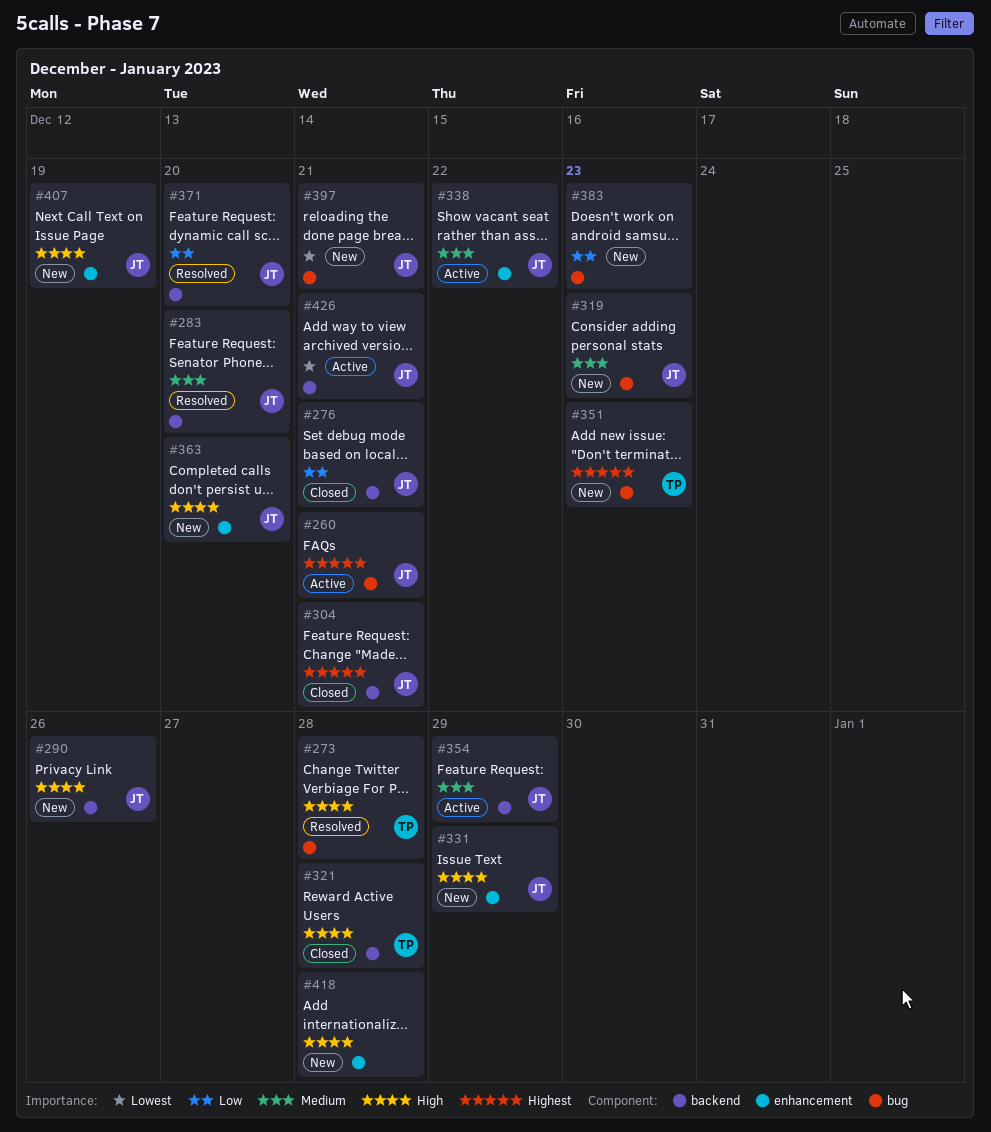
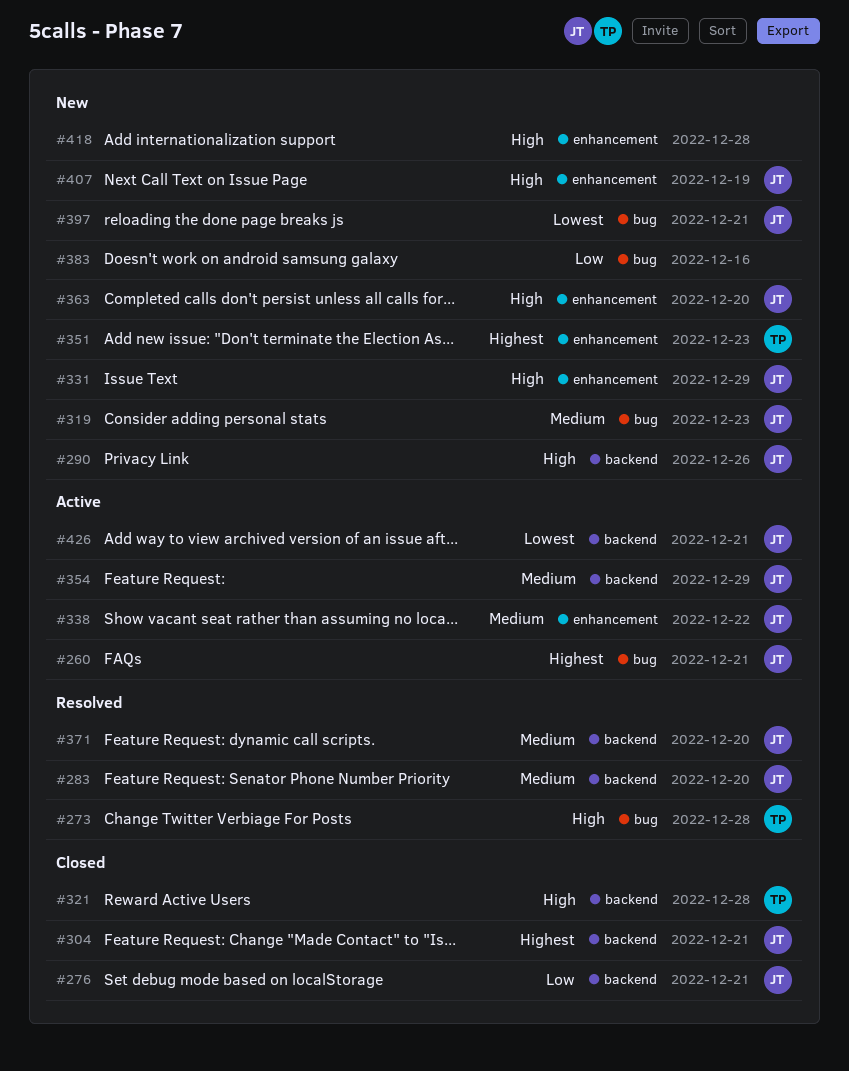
#351, label: bug -> enhancement
#371, priority: Low -> Medium
#383, due: Dec 23 -> Dec 16

